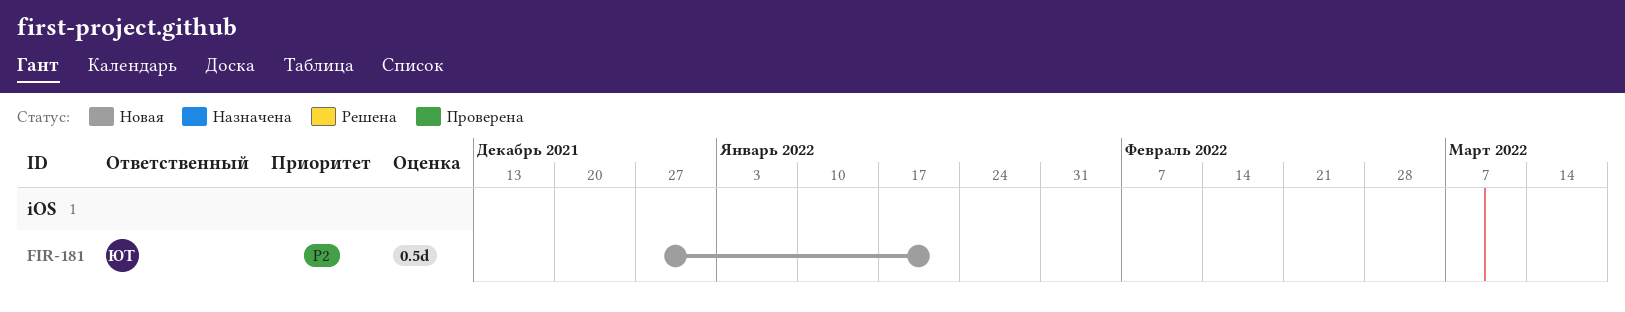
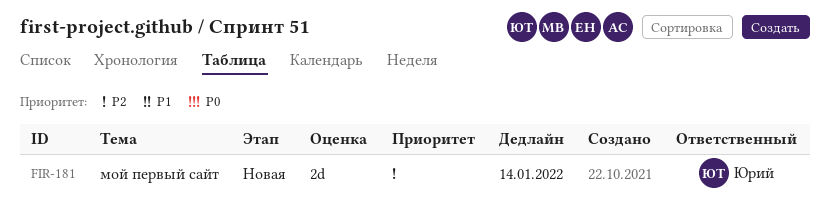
FIR-181, estimate: 0.5d -> 2d
FIR-181, due: Jan 21 -> Jan 14

